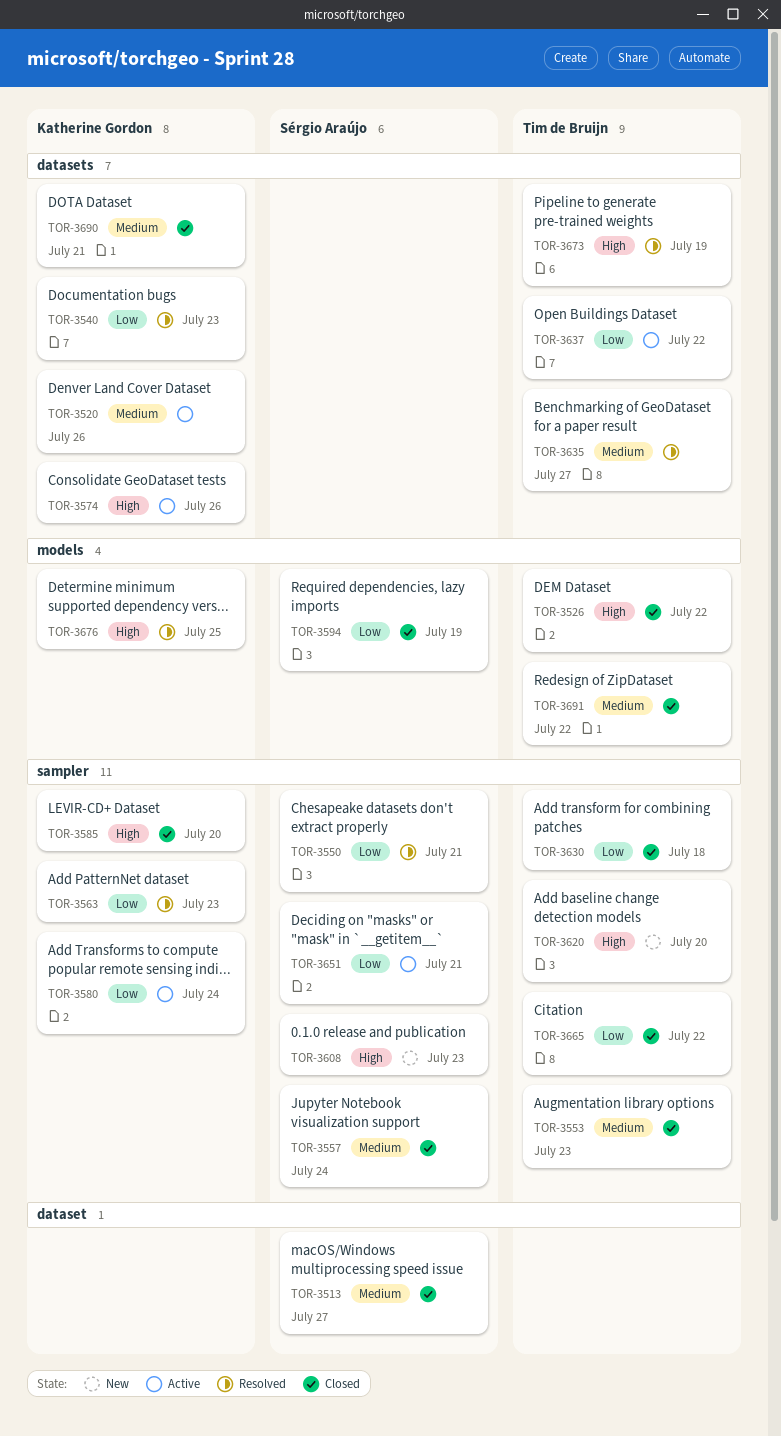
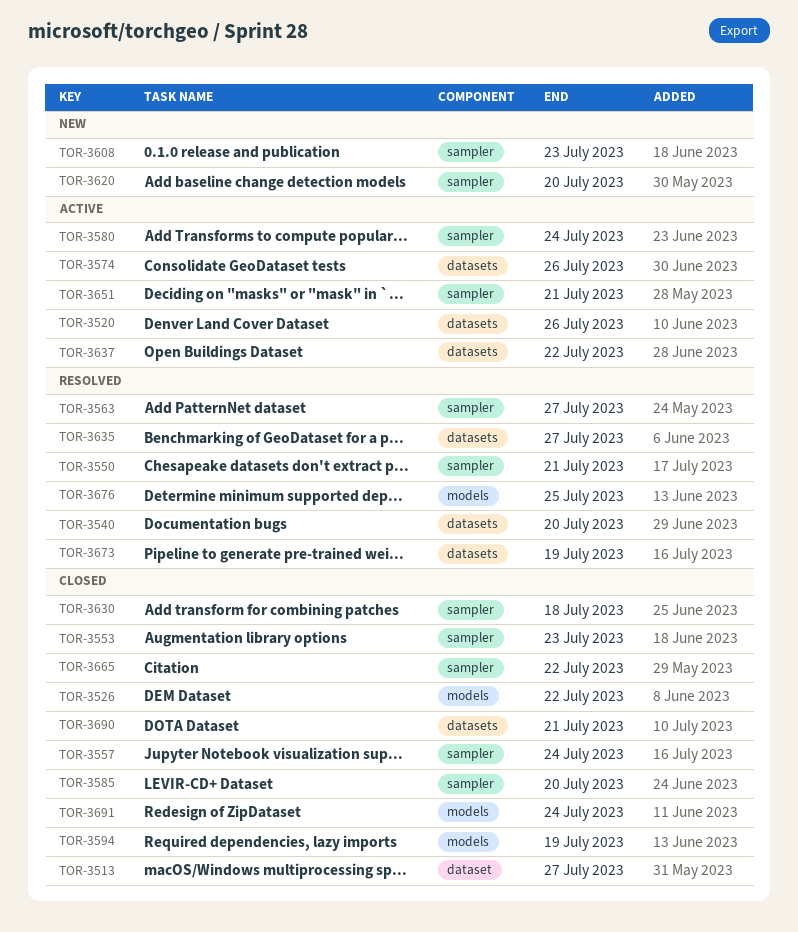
TOR-3540, due: Jul 23 -> Jul 20
TOR-3563, due: Jul 23 -> Jul 27
TOR-3691, due: Jul 22 -> Jul 24

